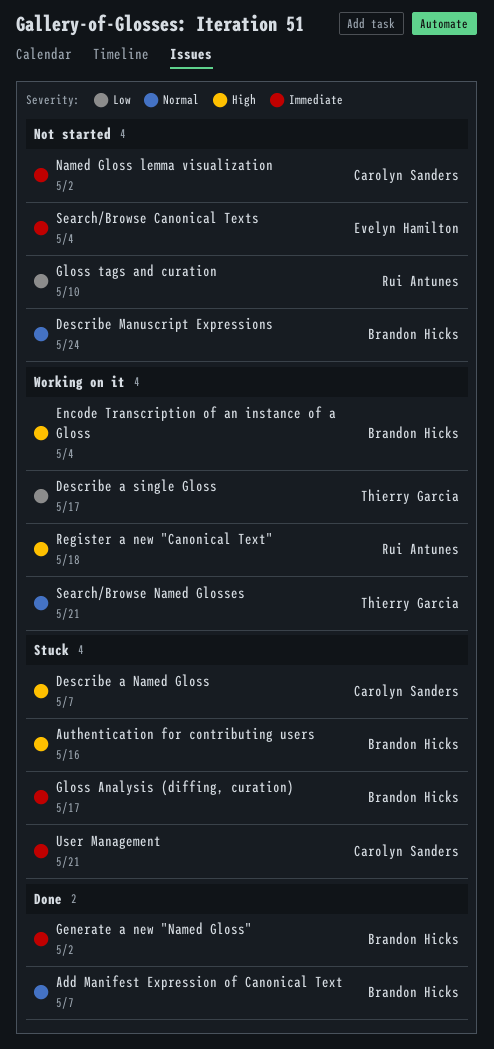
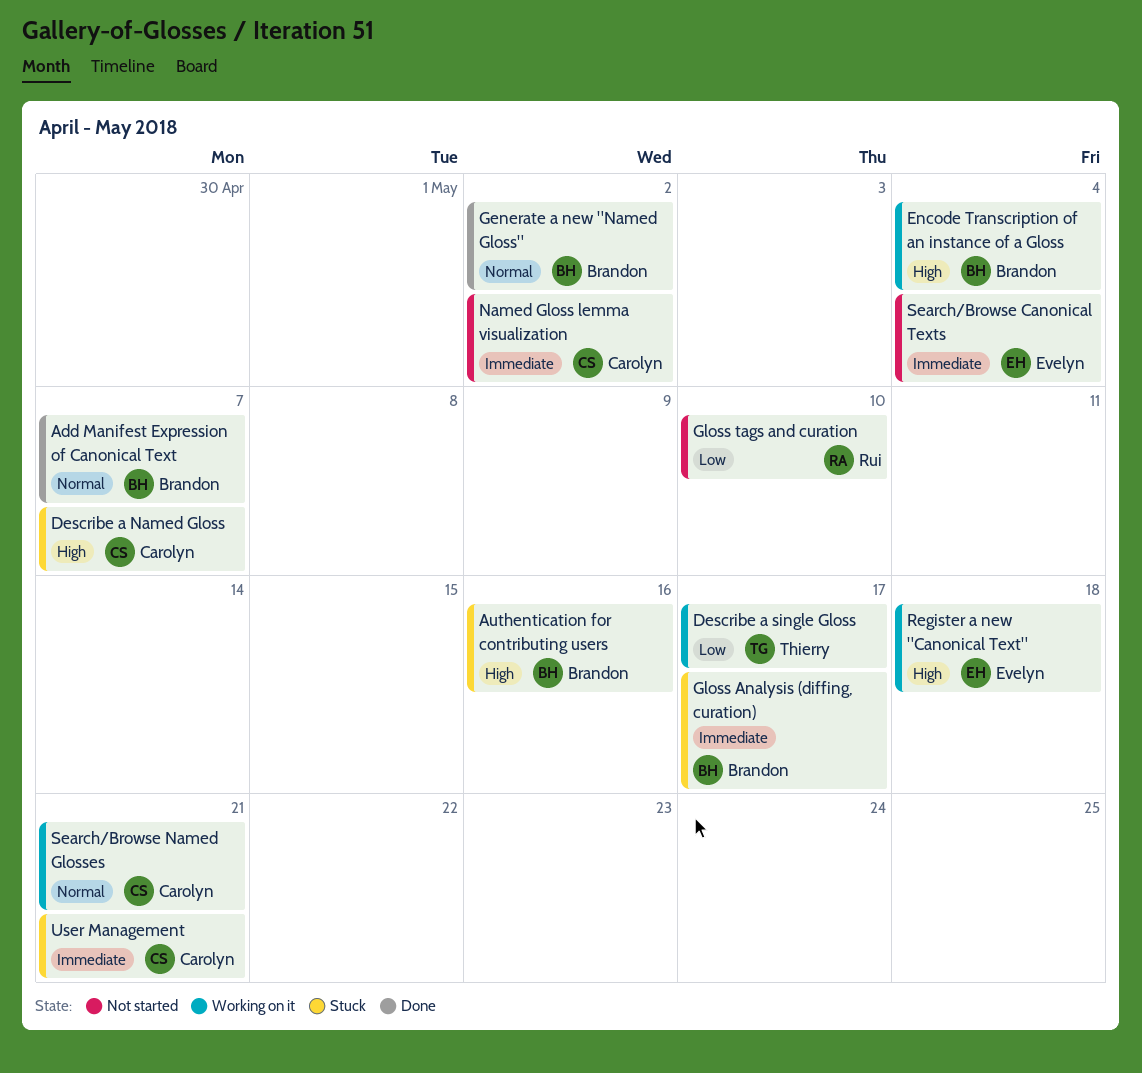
Describe Manuscript Expressions: present -> none
Generate a new "Named Gloss", priority: Immediate -> Normal
Register a new "Canonical Text", owner: Rui Antunes -> Evelyn Hamilton
Search/Browse Named Glosses, owner: Thierry Garcia -> Carolyn Sanders

